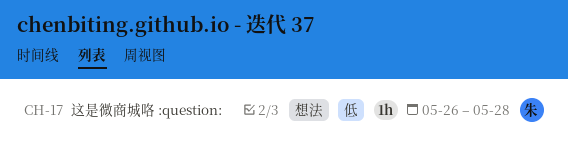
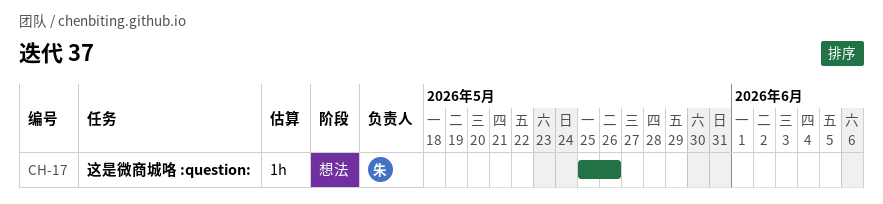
CH-17, start: May 26 -> May 25
CH-17, due: May 28 -> May 26

